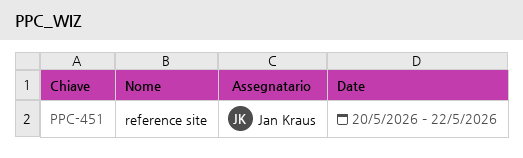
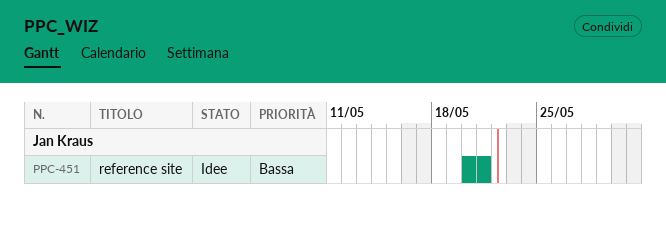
PPC-451, due: May 22 -> May 21

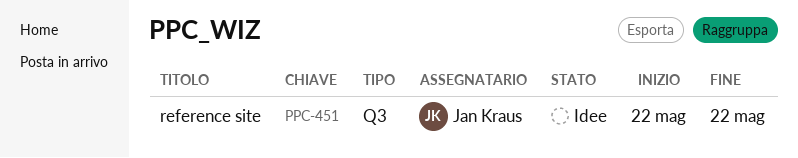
PPC-451, start: May 20 -> May 22
PPC-451, due: May 21 -> May 22

